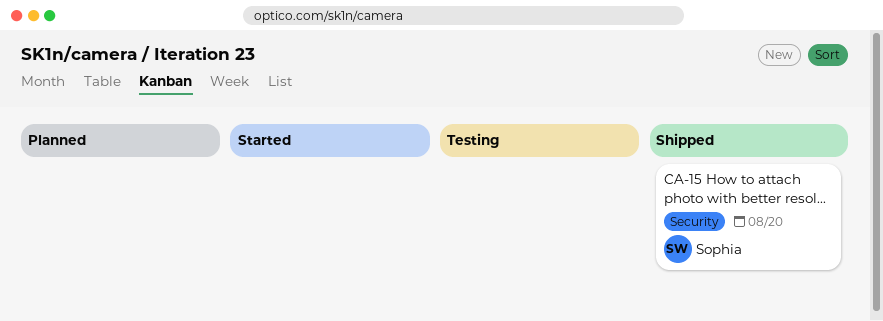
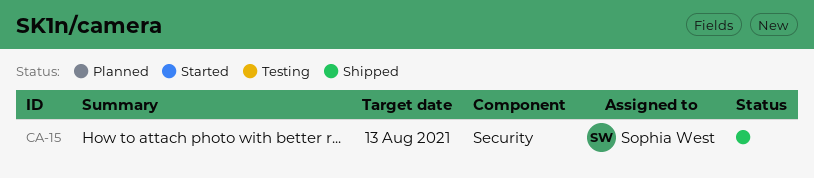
CA-15, due: Aug 20 -> Aug 13

